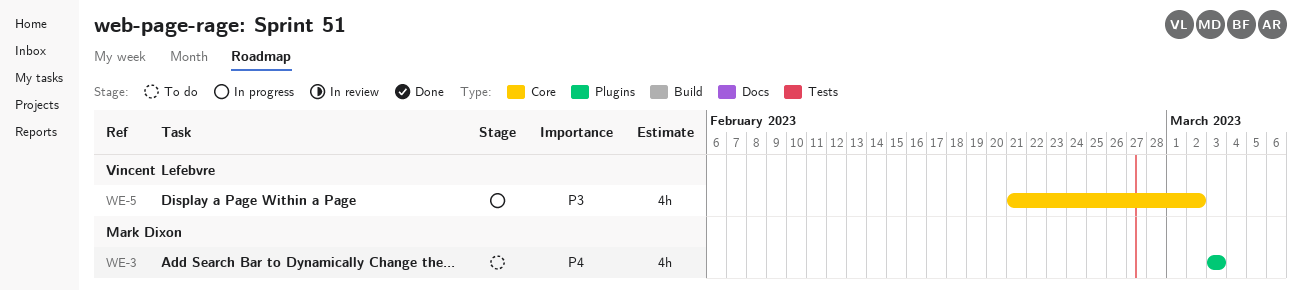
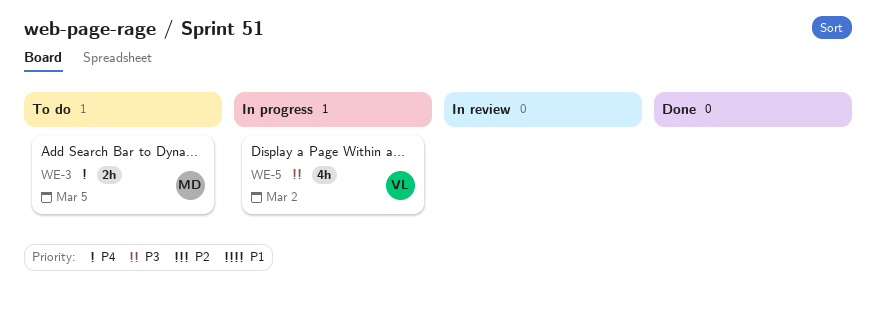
WE-3, estimate: 4h -> 2h
WE-3, due: Mar 3 -> Mar 5

